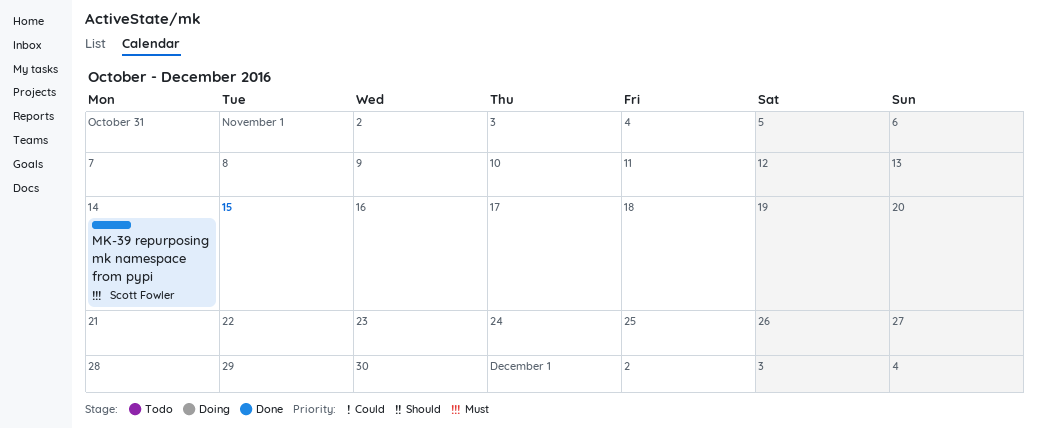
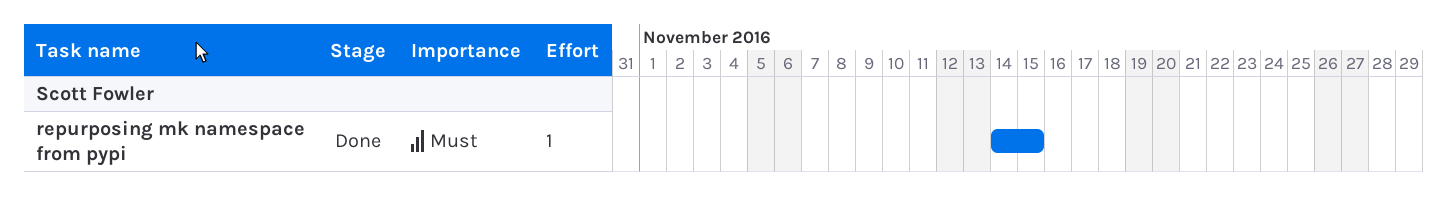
repurposing mk namespace from pypi, due: Nov 14 -> Nov 15

